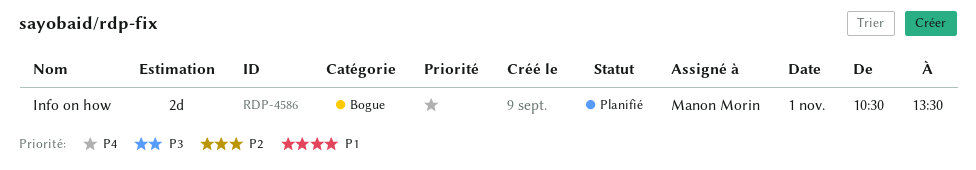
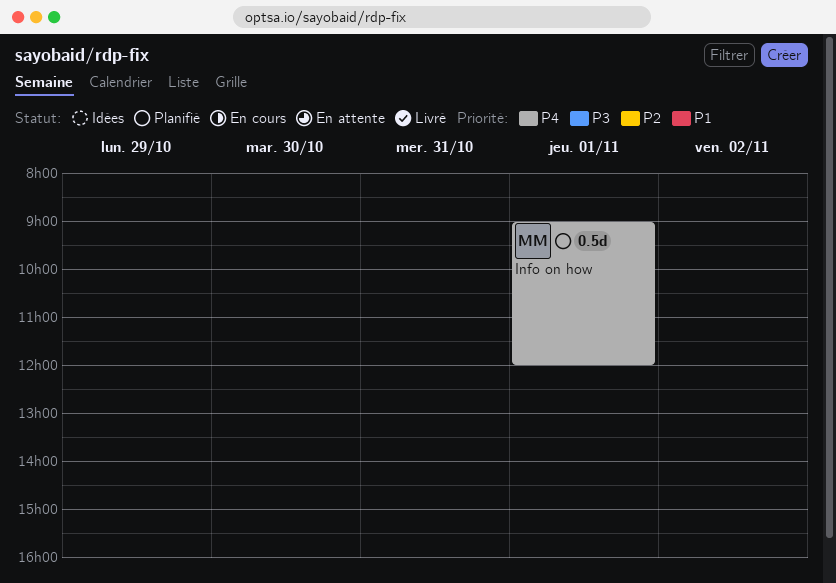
Info on how, estimate: 2d -> 0.5d
Info on how, begins: 10:30 -> 09:00
Info on how, ends: 13:30 -> 12:00

